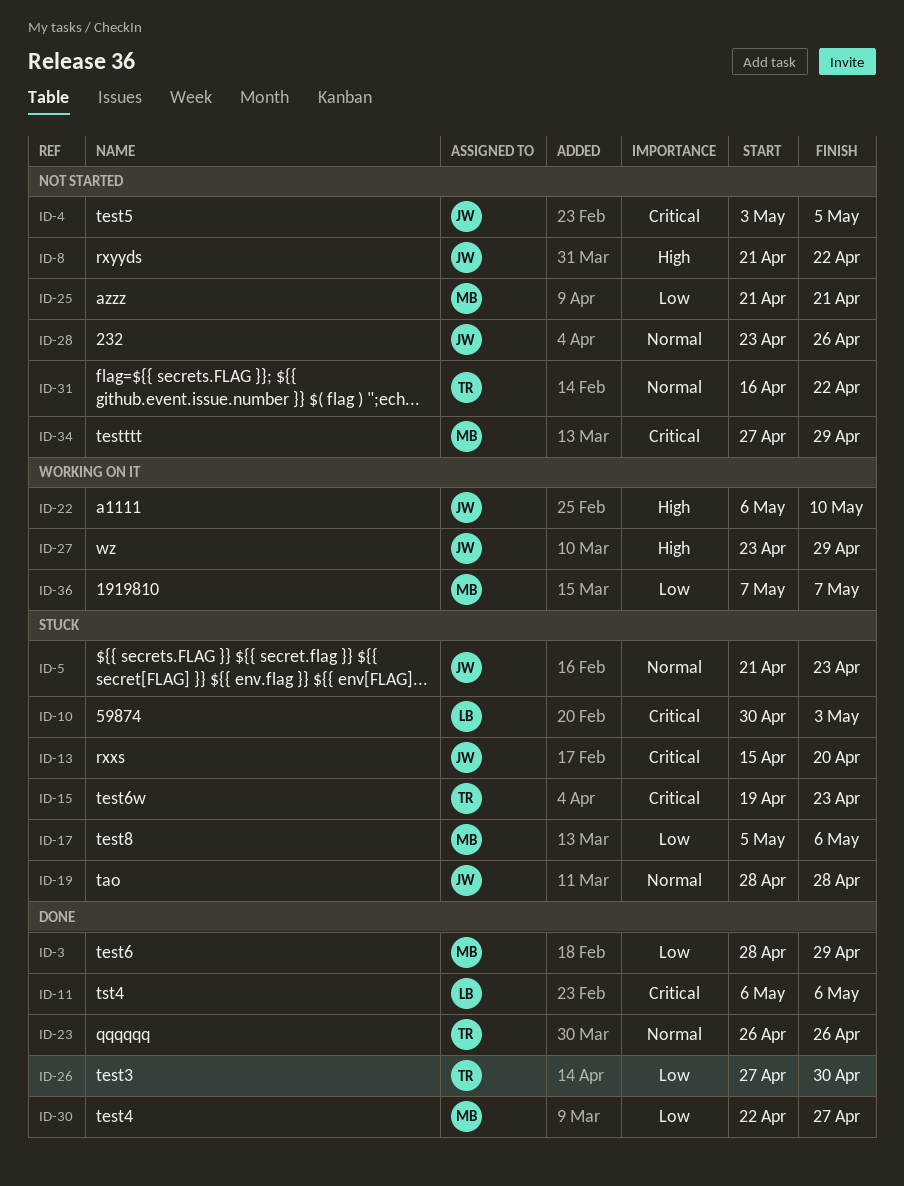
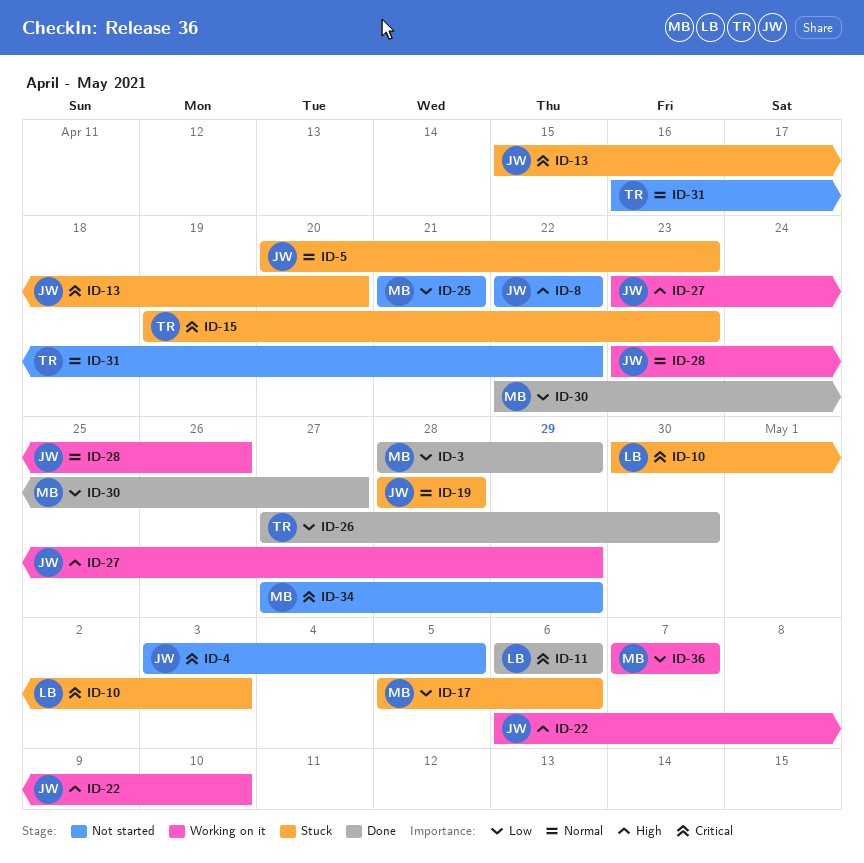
ID-5, start: Apr 21 -> Apr 20
ID-8, start: Apr 21 -> Apr 22
ID-23: present -> none
ID-28, status: Not started -> Working on it

